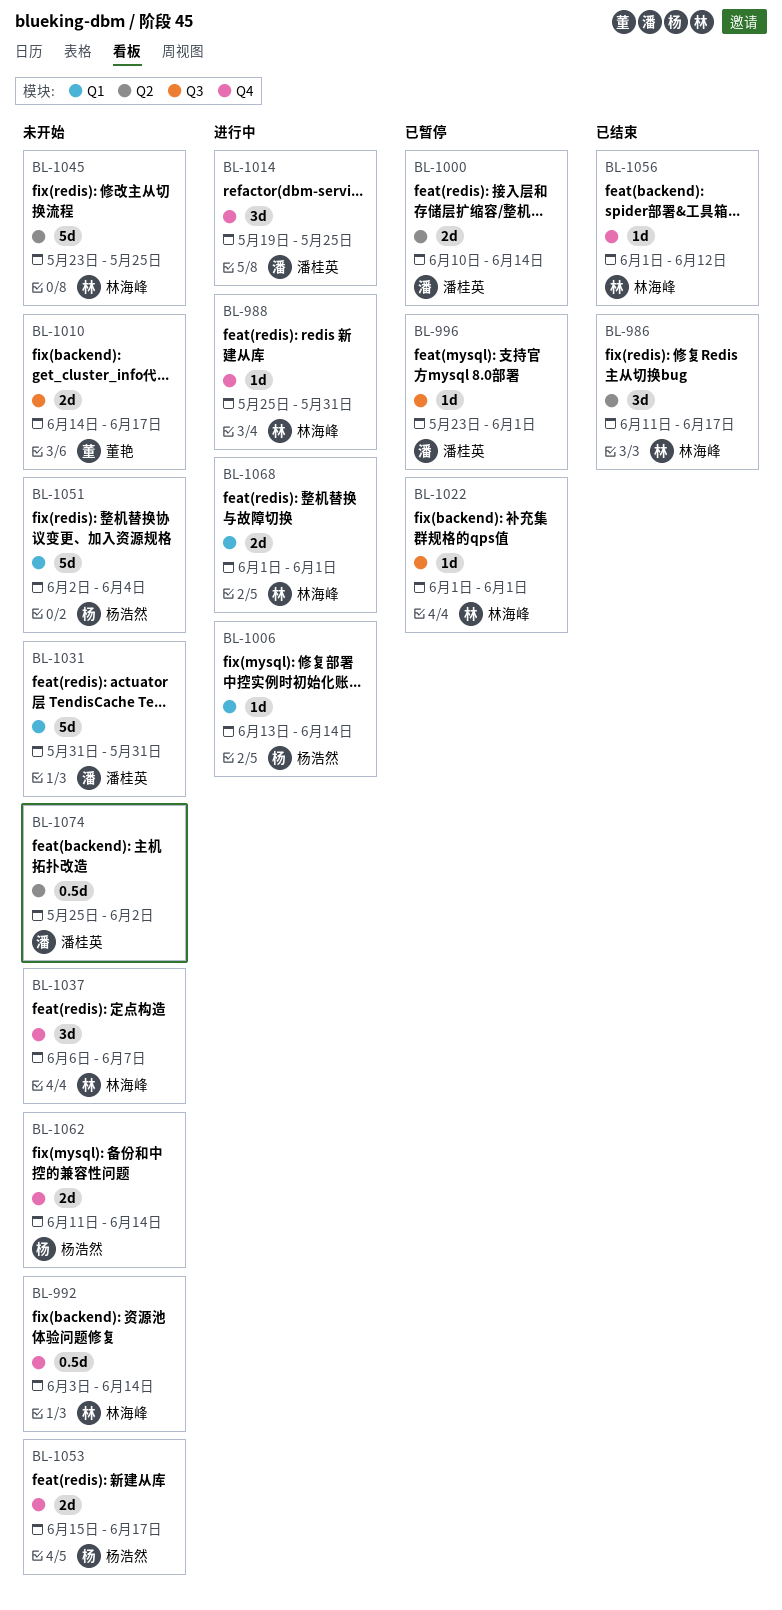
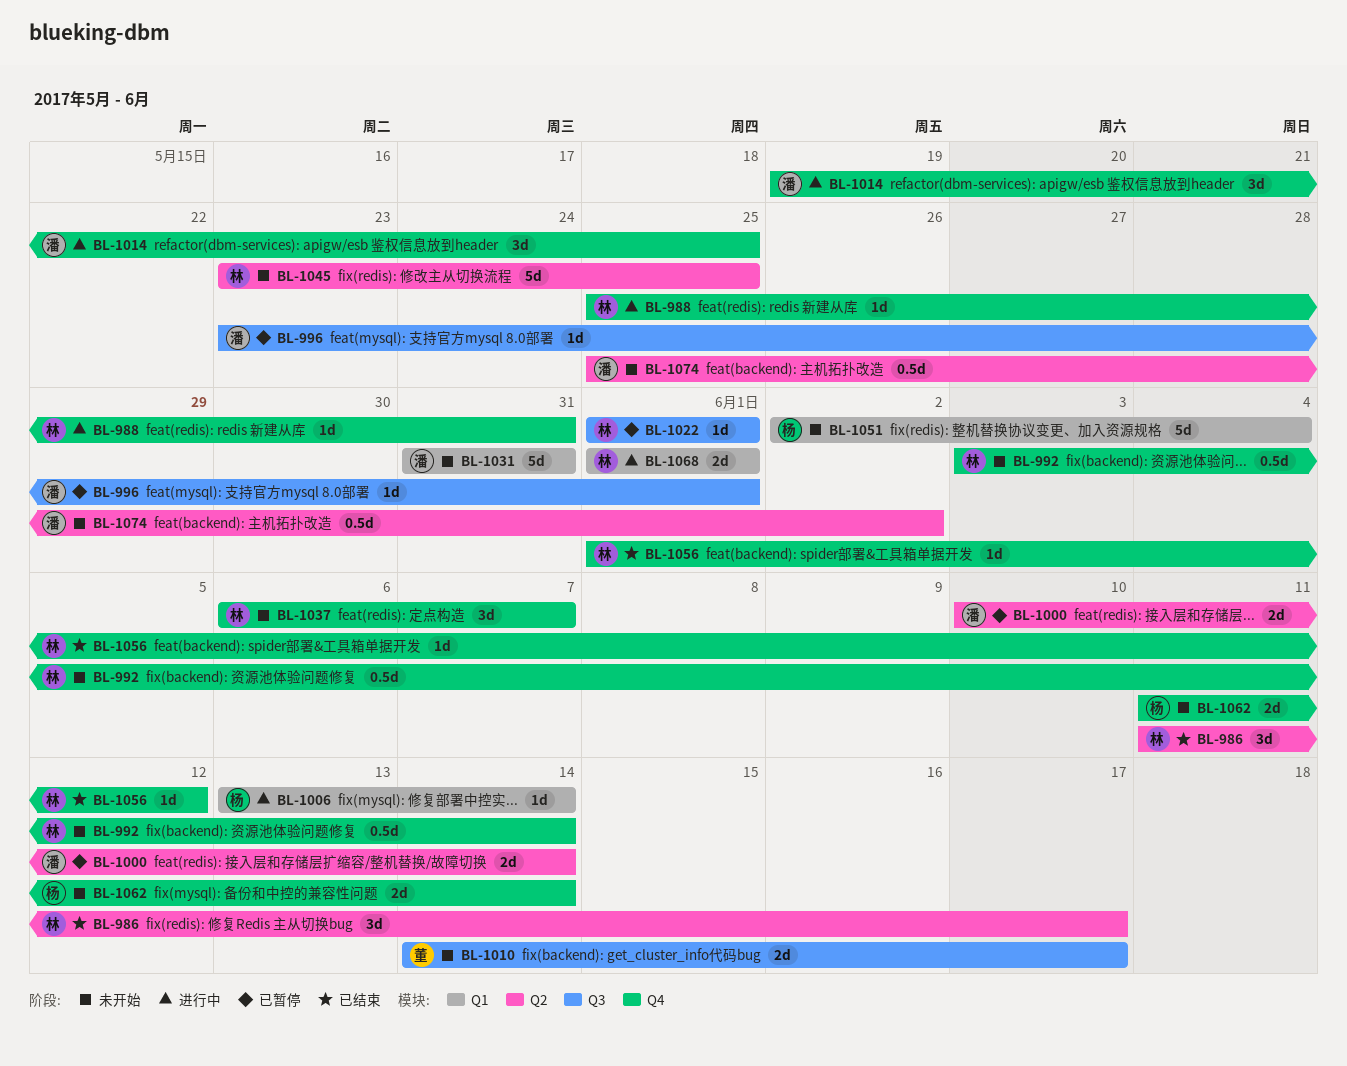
BL-1053: present -> none

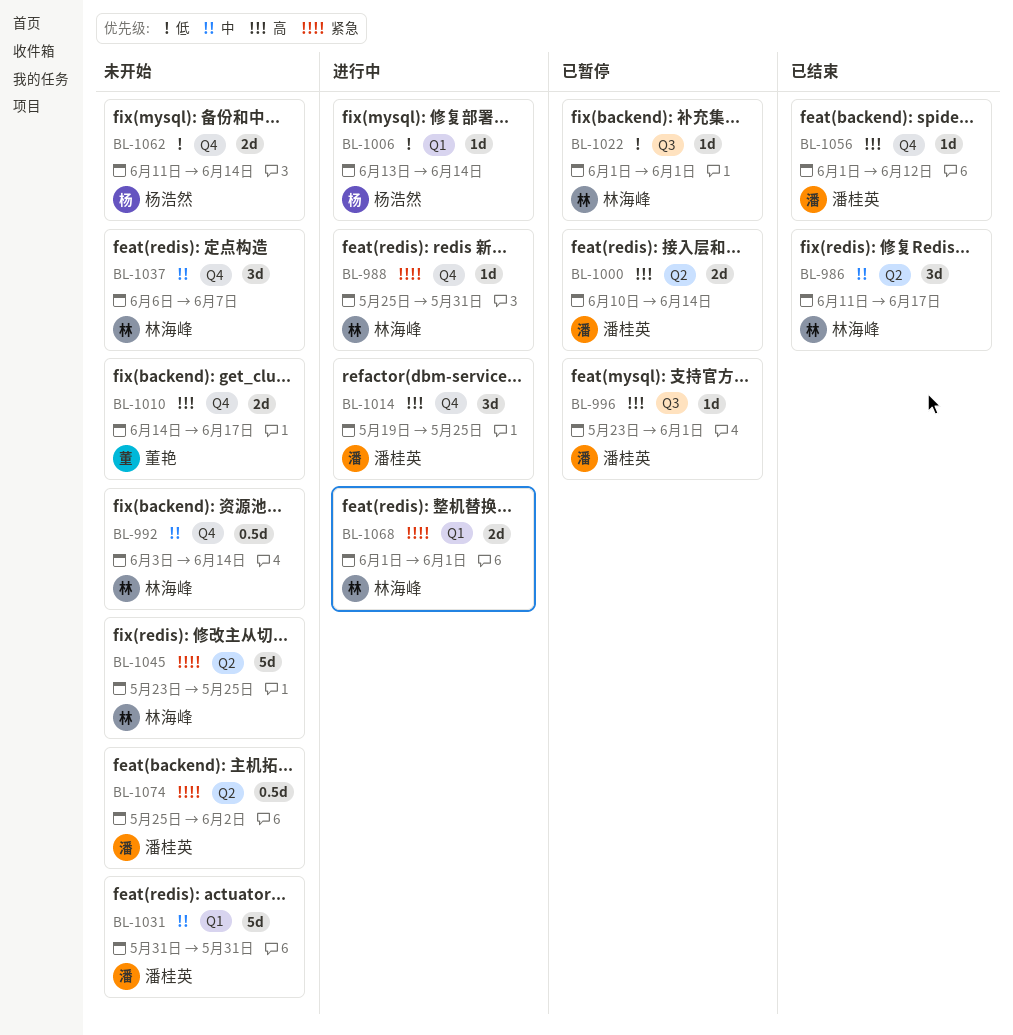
BL-1010, label: Q3 -> Q4
BL-1051: present -> none
BL-1056, owner: 林海峰 -> 潘桂英

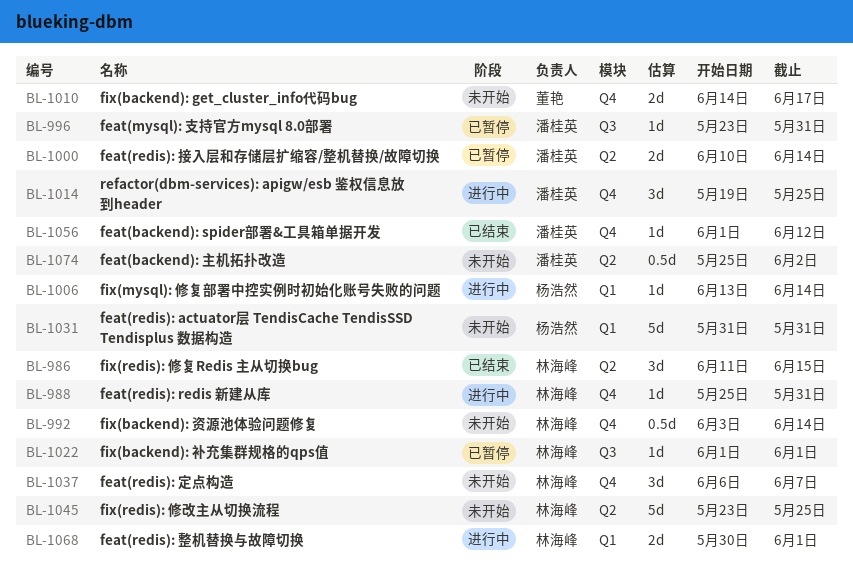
BL-986, due: Jun 17 -> Jun 15
BL-996, due: Jun 1 -> May 31
BL-1031, owner: 潘桂英 -> 杨浩然
BL-1062: present -> none
BL-1068, start: Jun 1 -> May 30

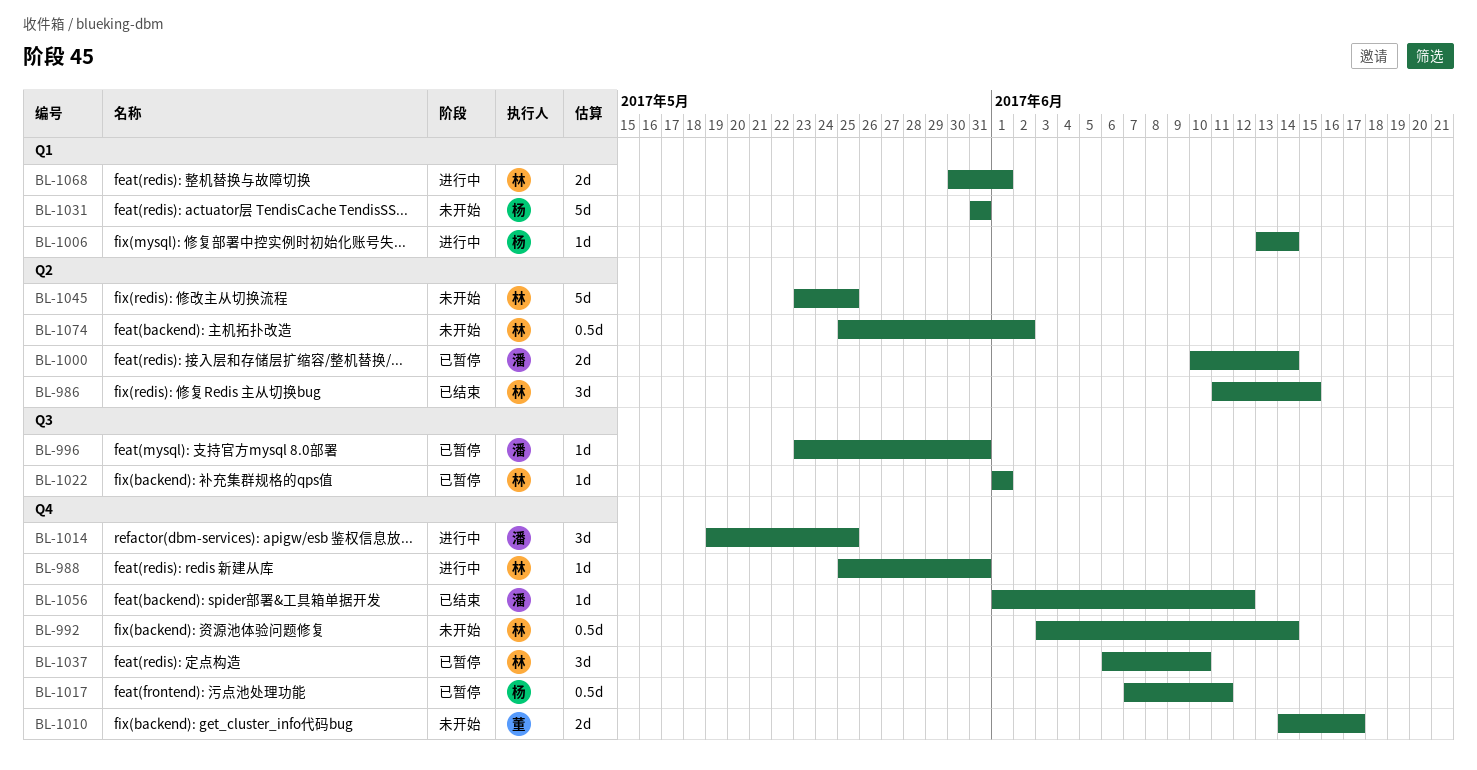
BL-1017: none -> present
BL-1037, status: 未开始 -> 已暂停
BL-1037, due: Jun 7 -> Jun 10
BL-1074, owner: 潘桂英 -> 林海峰

